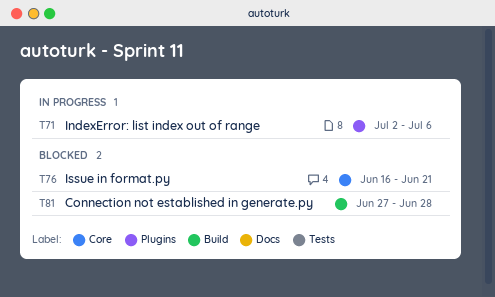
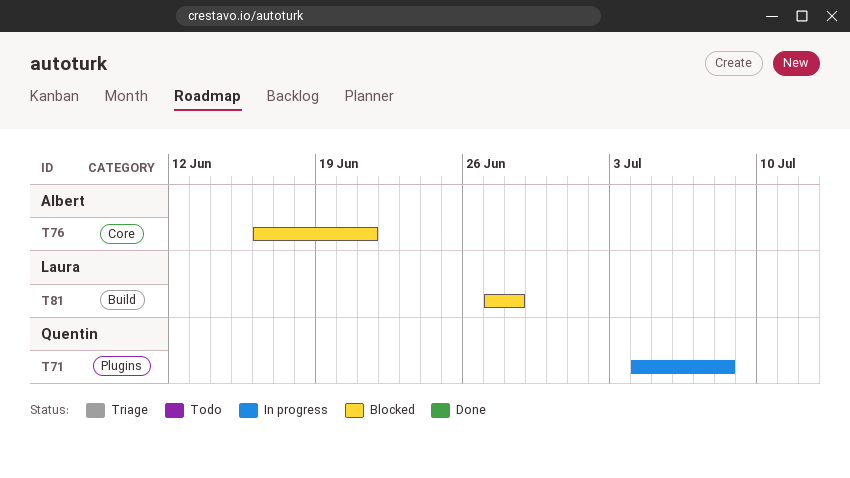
T71, start: Jul 2 -> Jul 4
T71, due: Jul 6 -> Jul 8

